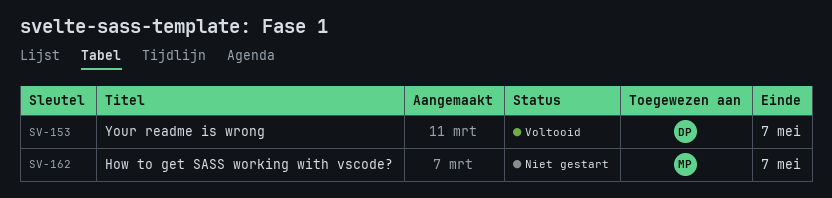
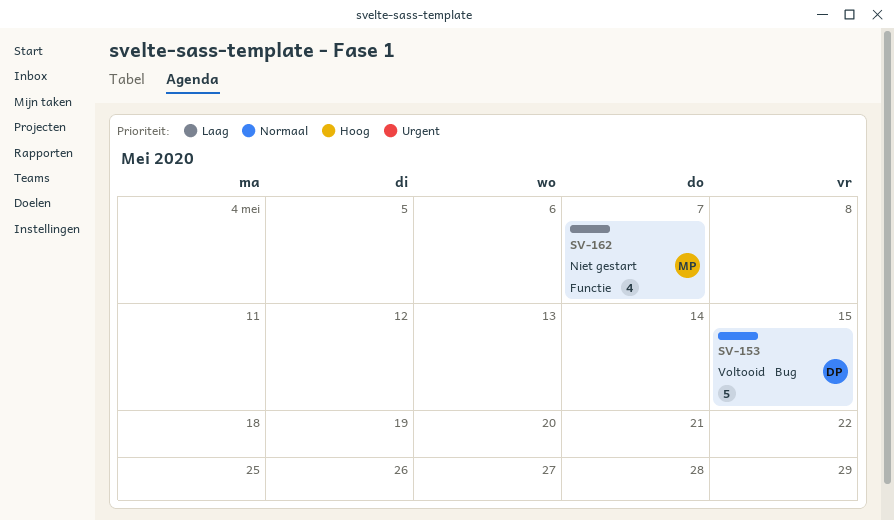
SV-153, due: May 7 -> May 15

